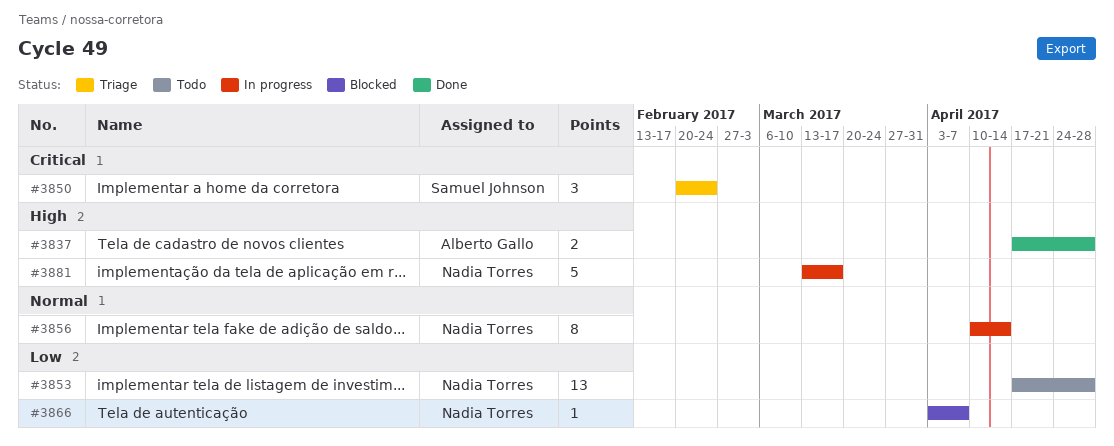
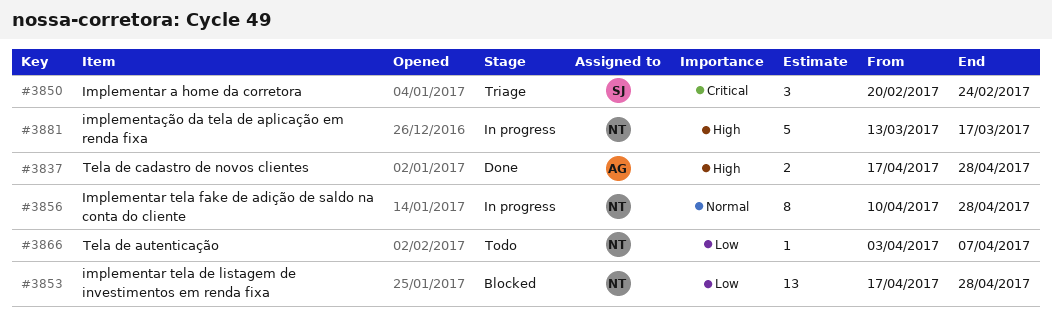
#3853, status: Todo -> Blocked
#3856, due: Apr 14 -> Apr 28
#3866, status: Blocked -> Todo

